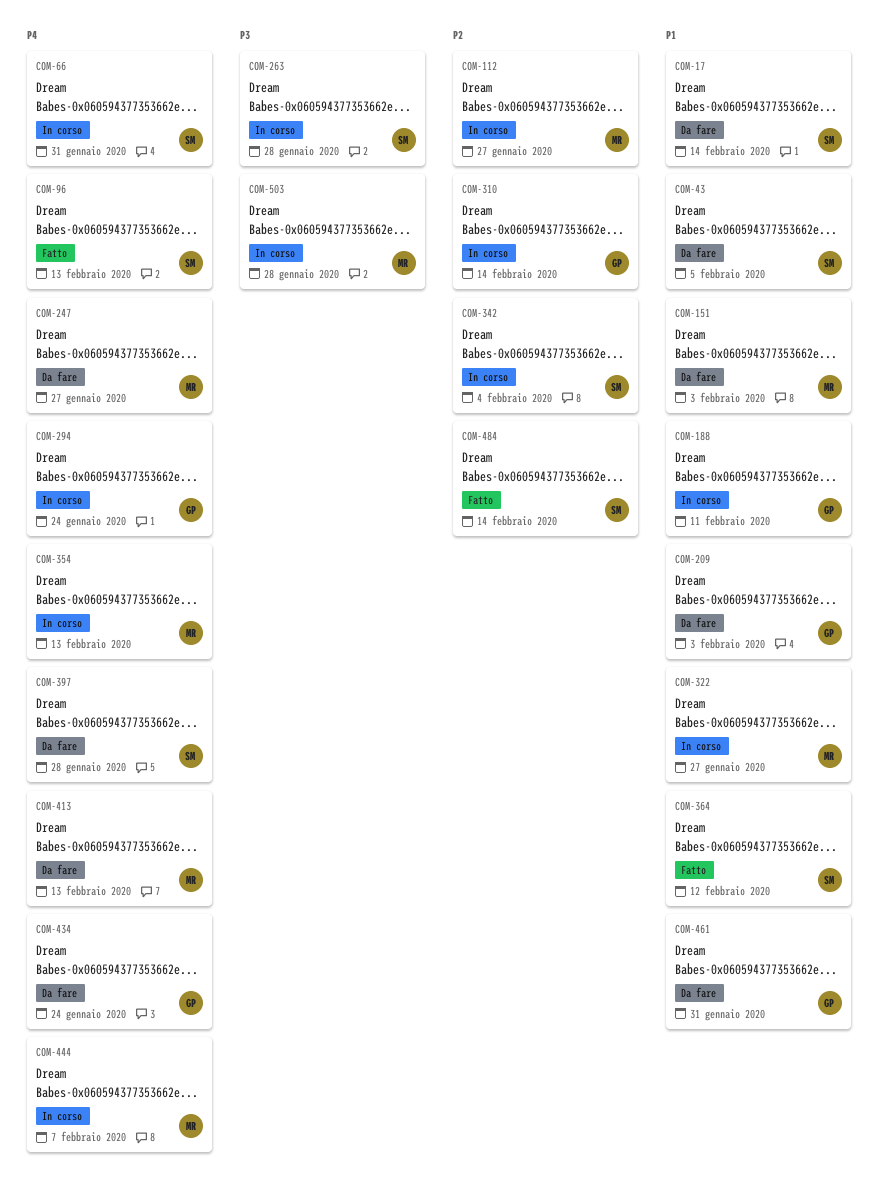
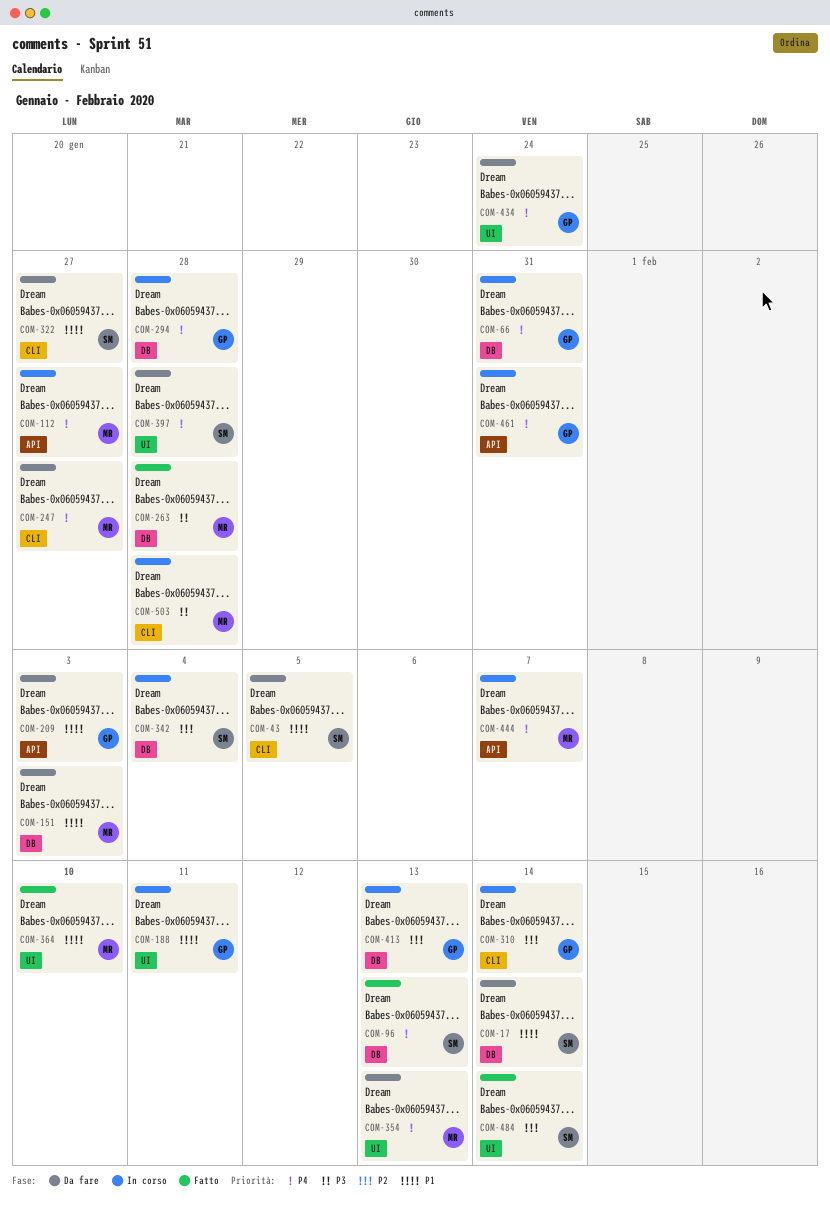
COM-66, owner: SM -> GP
COM-112, priority: P2 -> P4
COM-263, status: In corso -> Fatto
COM-263, owner: SM -> MR
COM-294, due: Jan 24 -> Jan 28
COM-322, status: In corso -> Da fare
COM-322, owner: MR -> SM
COM-354, status: In corso -> Da fare
COM-364, owner: SM -> MR
COM-364, due: Feb 12 -> Feb 10
COM-413, status: Da fare -> In corso
COM-413, owner: MR -> GP
COM-413, priority: P4 -> P2
COM-461, status: Da fare -> In corso
COM-461, priority: P1 -> P4

